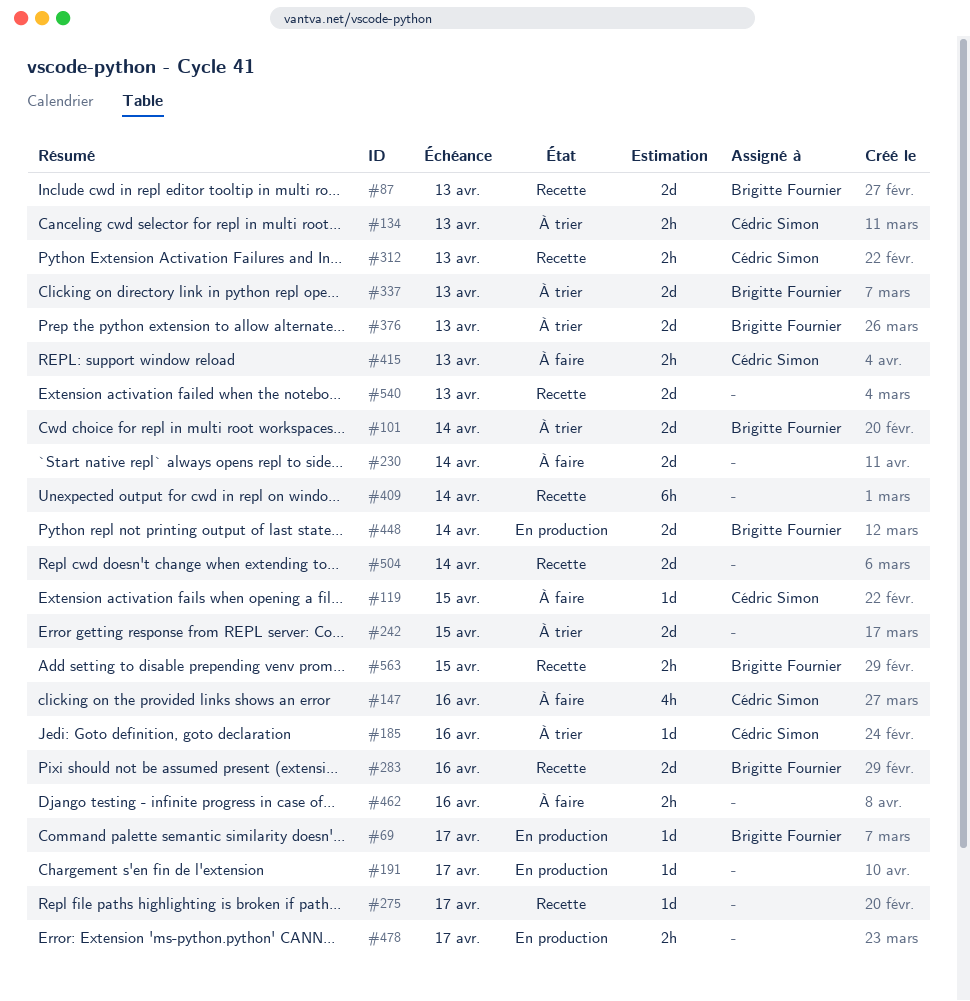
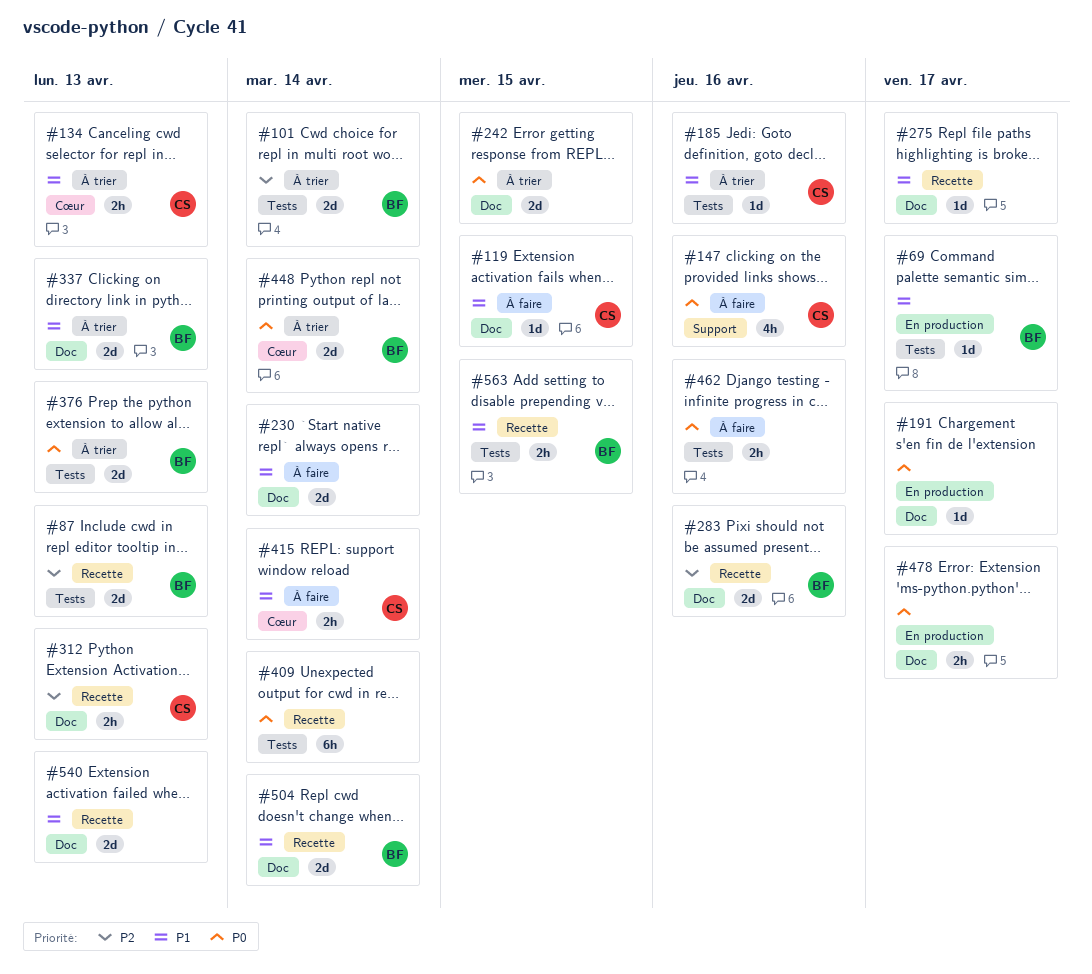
#415, due: Apr 13 -> Apr 14
#448, status: En production -> À trier
#504, owner: none -> Brigitte Fournier

